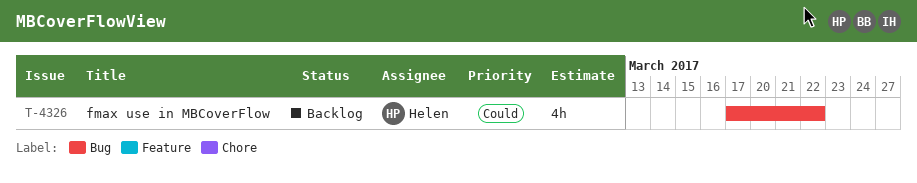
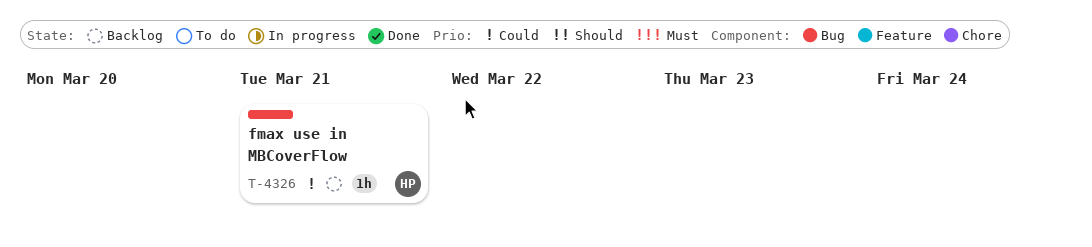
T-4326, estimate: 4h -> 1h
T-4326, due: Mar 22 -> Mar 21

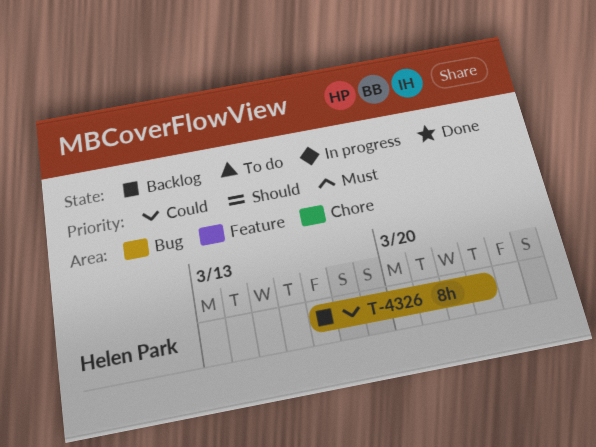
T-4326, estimate: 1h -> 8h
T-4326, due: Mar 21 -> Mar 23

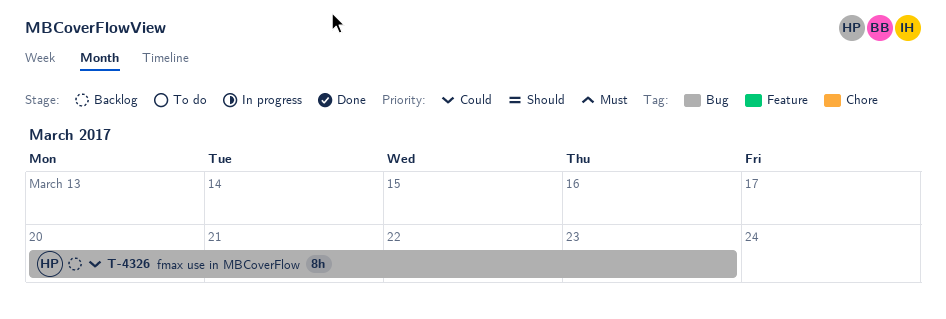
T-4326, start: Mar 17 -> Mar 20

